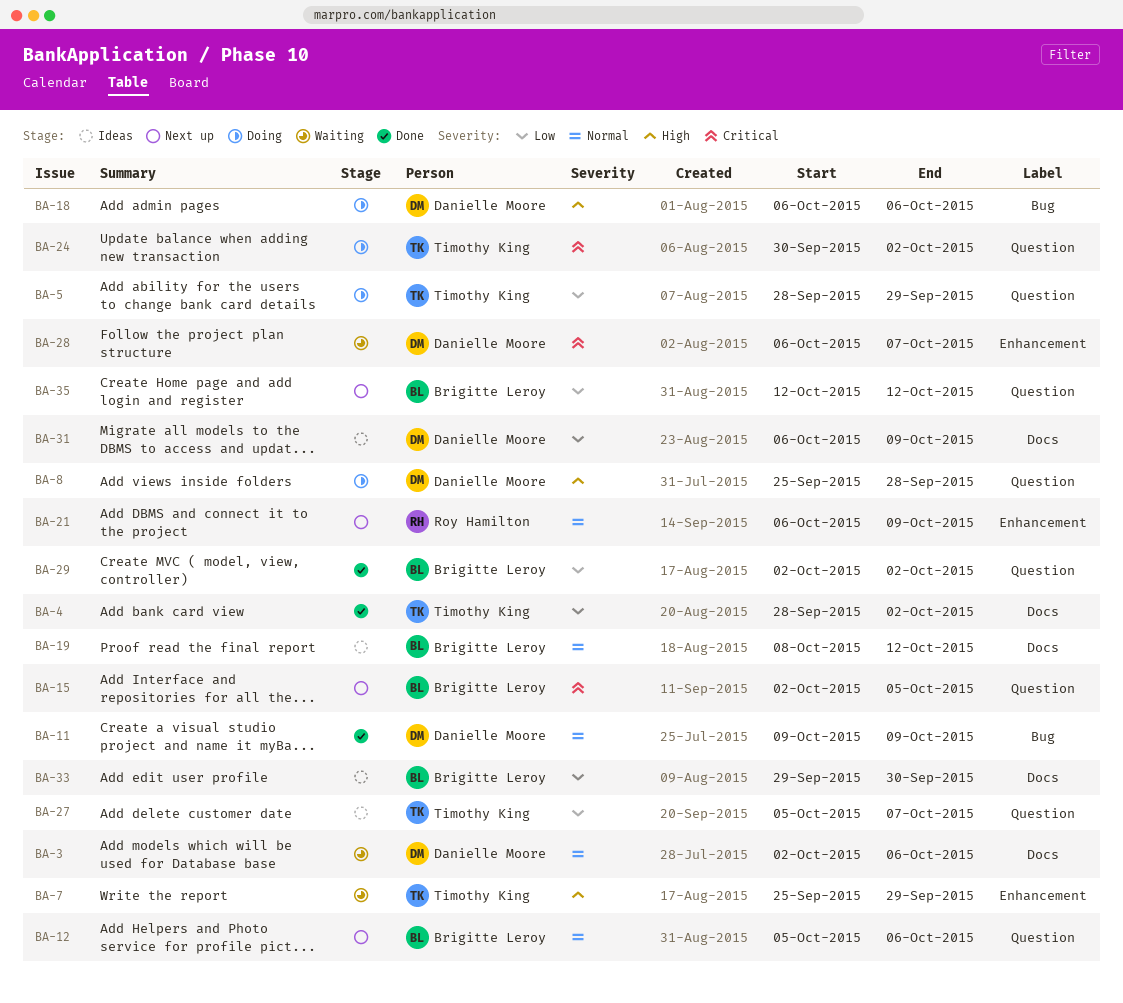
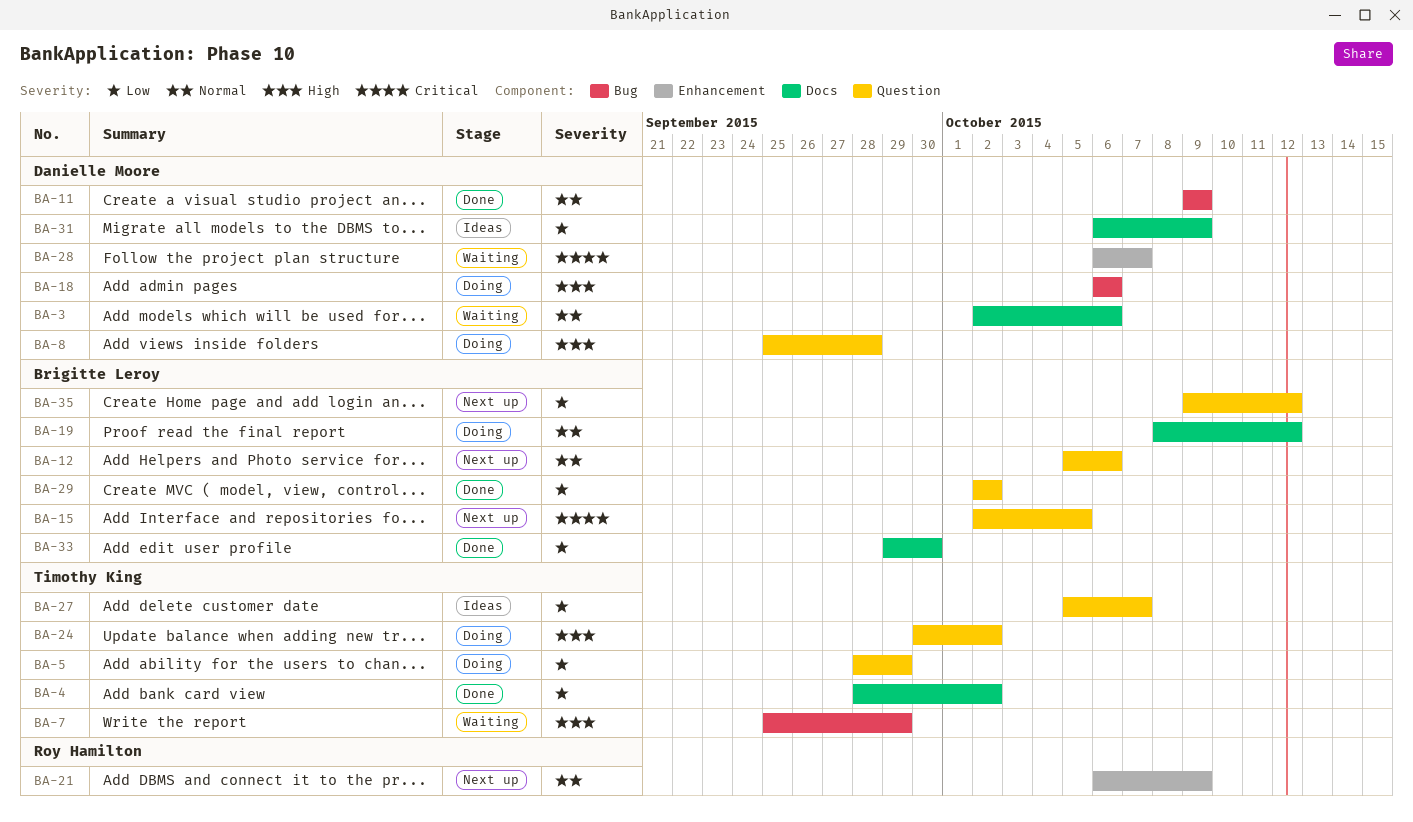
BA-7, label: Enhancement -> Bug
BA-19, status: Ideas -> Doing
BA-24, priority: Critical -> High
BA-33, status: Ideas -> Done
BA-35, start: Oct 12 -> Oct 9

